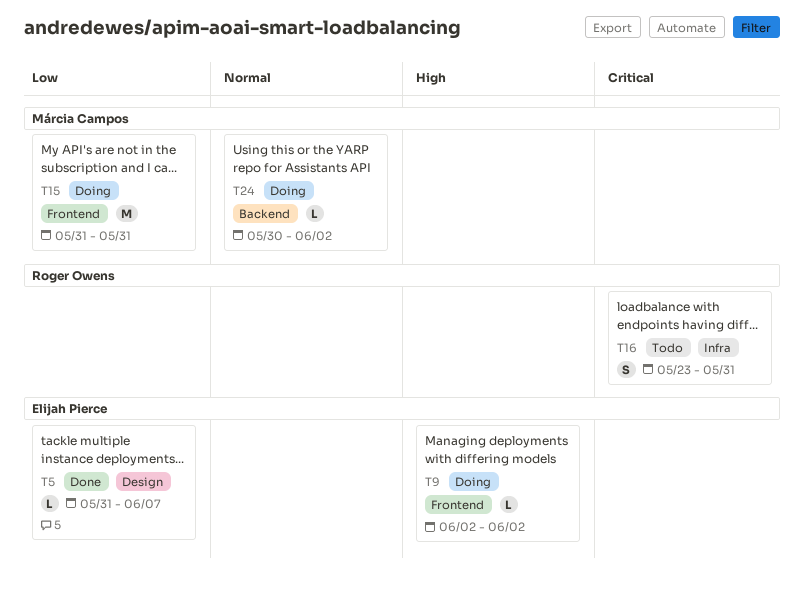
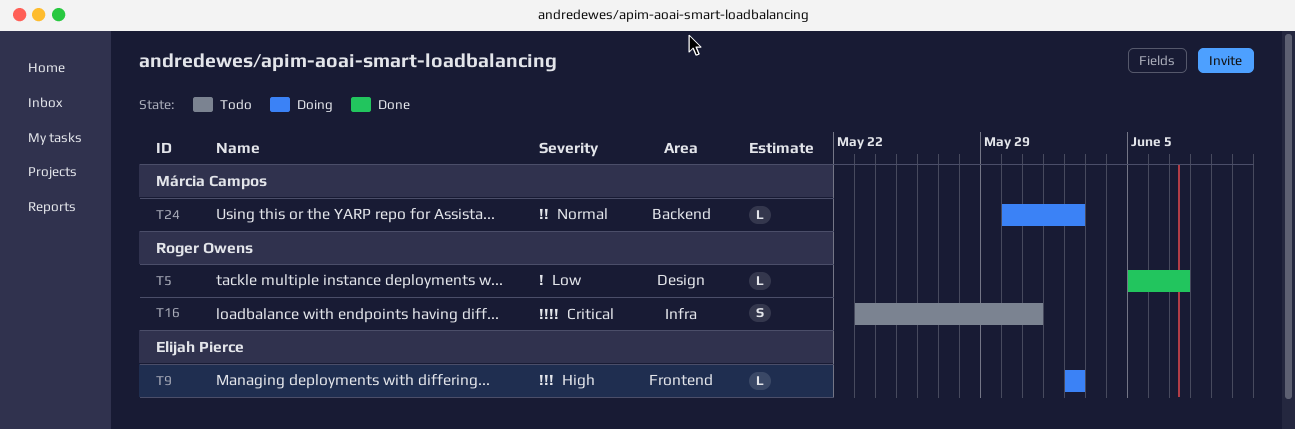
T5, owner: Elijah Pierce -> Roger Owens
T5, start: May 31 -> Jun 5
T15: present -> none

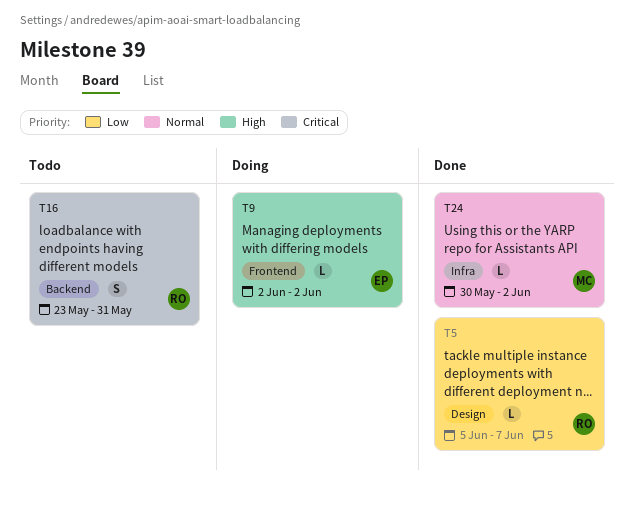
T16, label: Infra -> Backend
T24, status: Doing -> Done
T24, label: Backend -> Infra

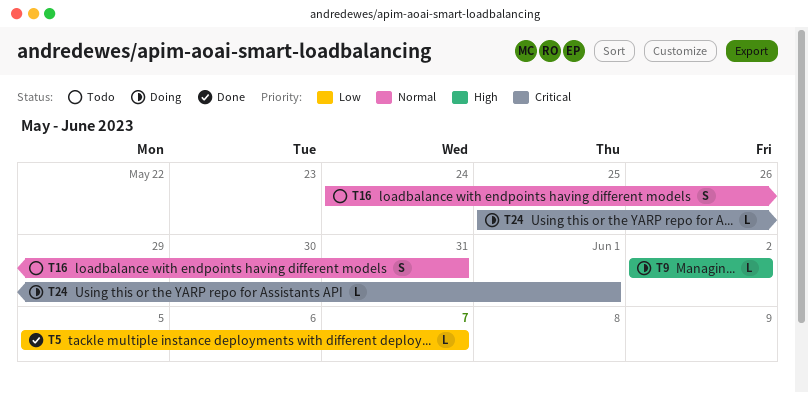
T16, priority: Critical -> Normal
T16, start: May 23 -> May 24
T24, status: Done -> Doing
T24, priority: Normal -> Critical
T24, start: May 30 -> May 25
T24, due: Jun 2 -> Jun 1

